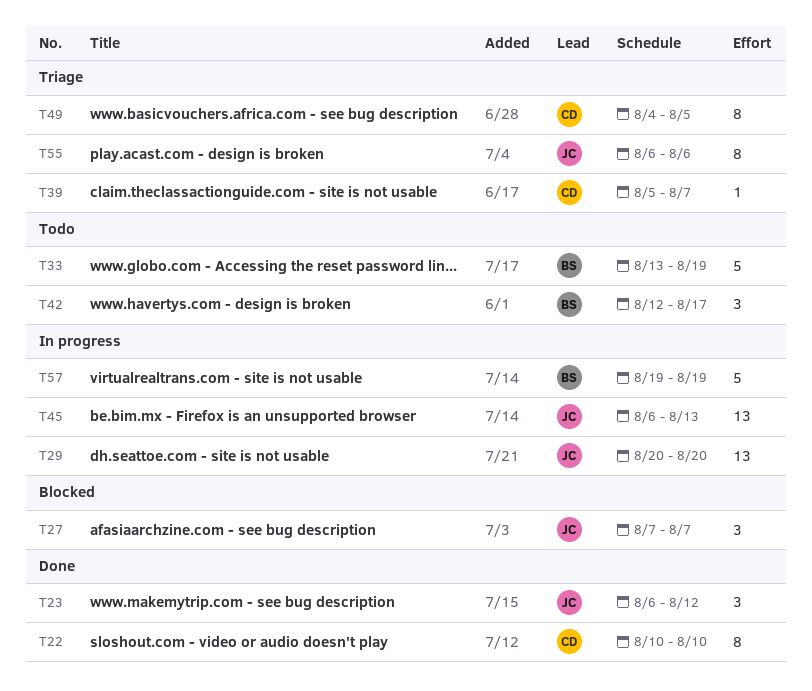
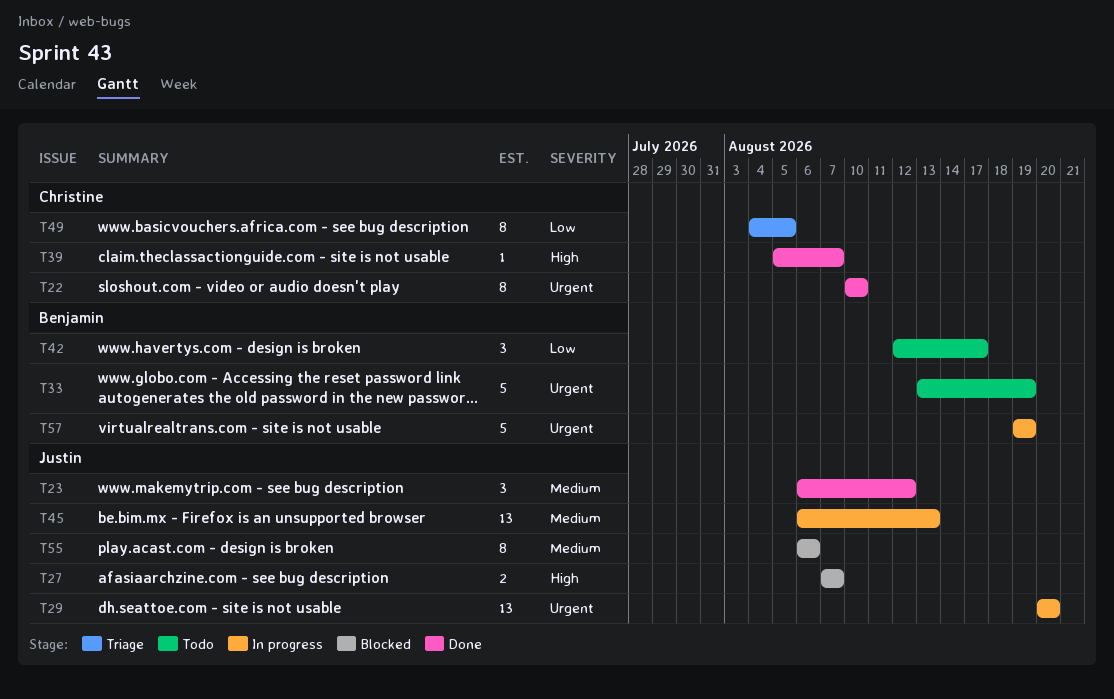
T27, estimate: 3 -> 2
T39, status: Triage -> Done
T55, status: Triage -> Blocked

